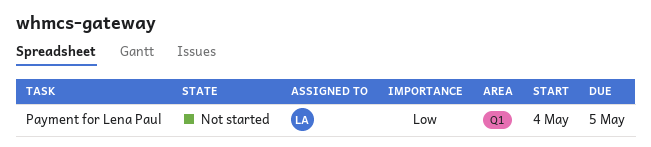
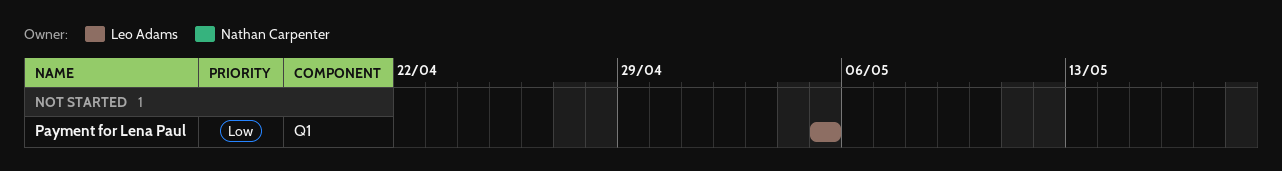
Payment for Lena Paul, start: May 4 -> May 5

